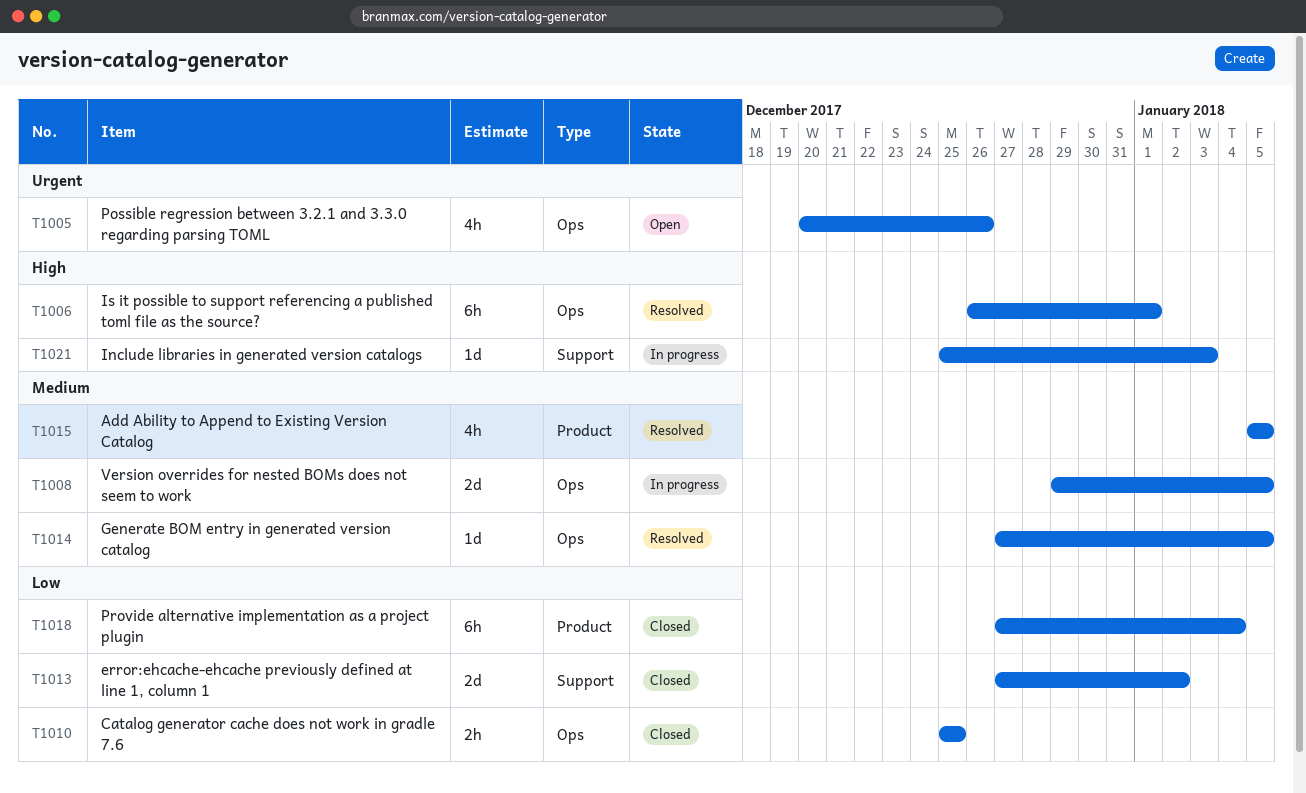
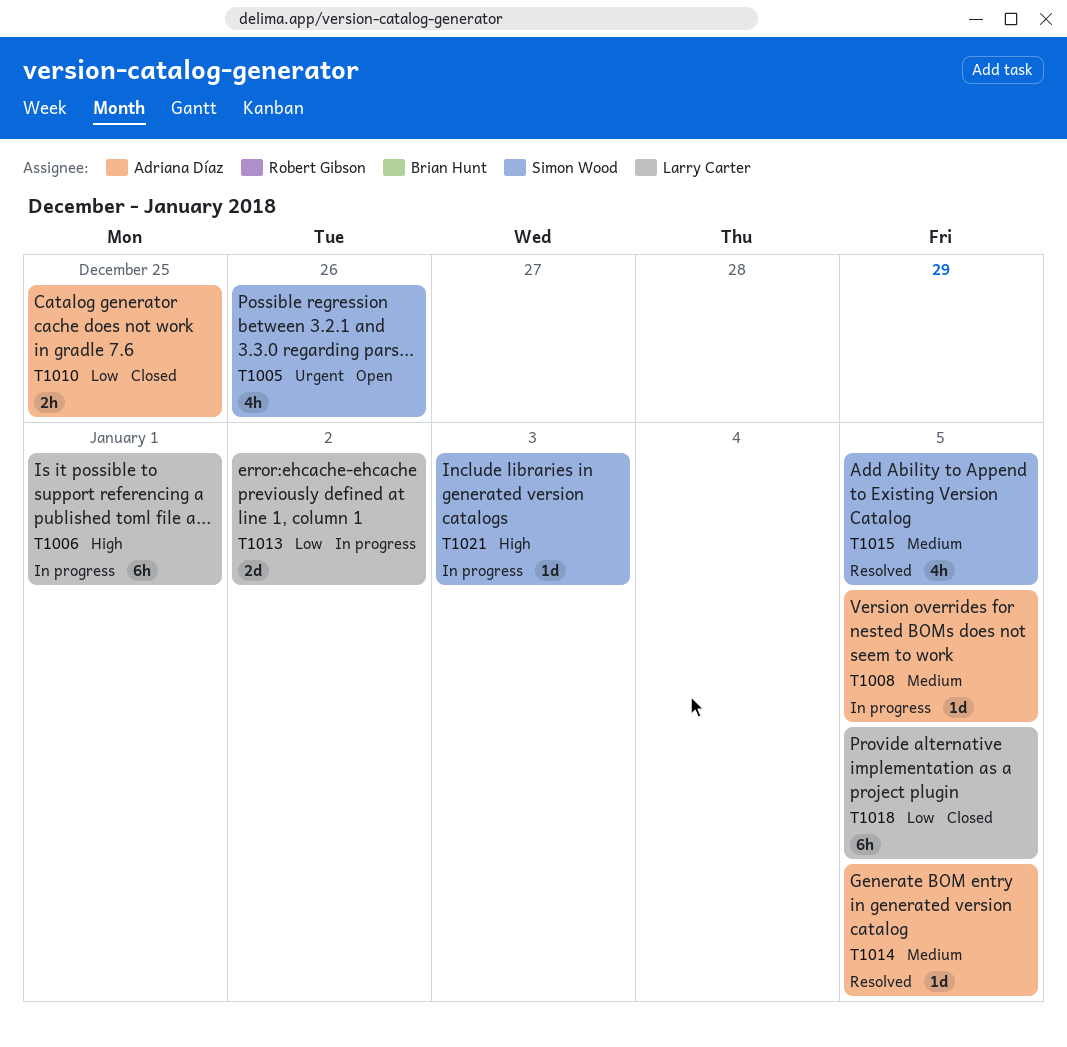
T1006, status: Resolved -> In progress
T1008, estimate: 2d -> 1d
T1013, status: Closed -> In progress
T1018, due: Jan 4 -> Jan 5

